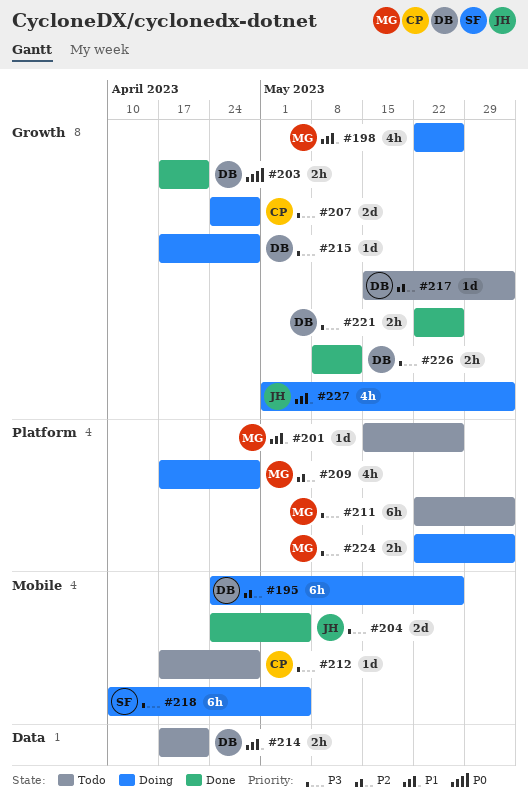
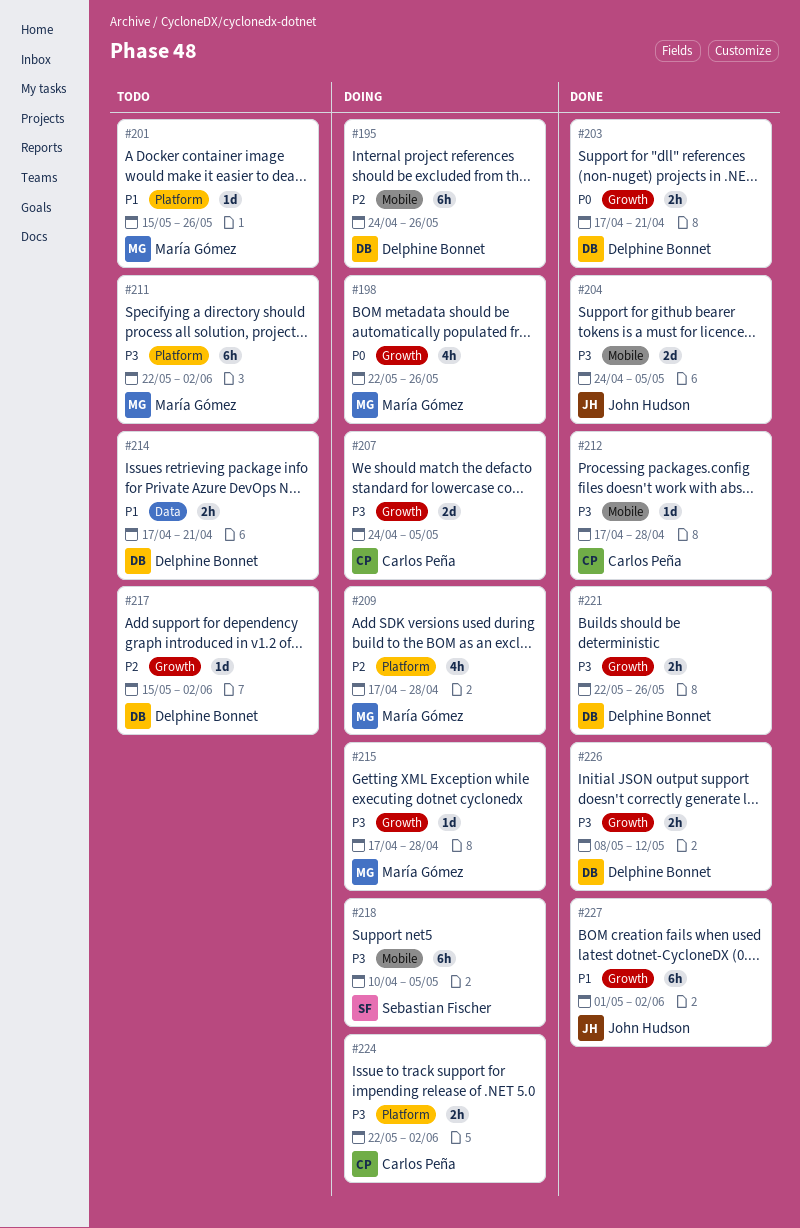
#198, priority: P1 -> P0
#207, due: Apr 28 -> May 5
#212, status: Todo -> Done
#215, owner: Delphine Bonnet -> María Gómez
#224, owner: María Gómez -> Carlos Peña
#227, status: Doing -> Done
#227, estimate: 4h -> 6h

